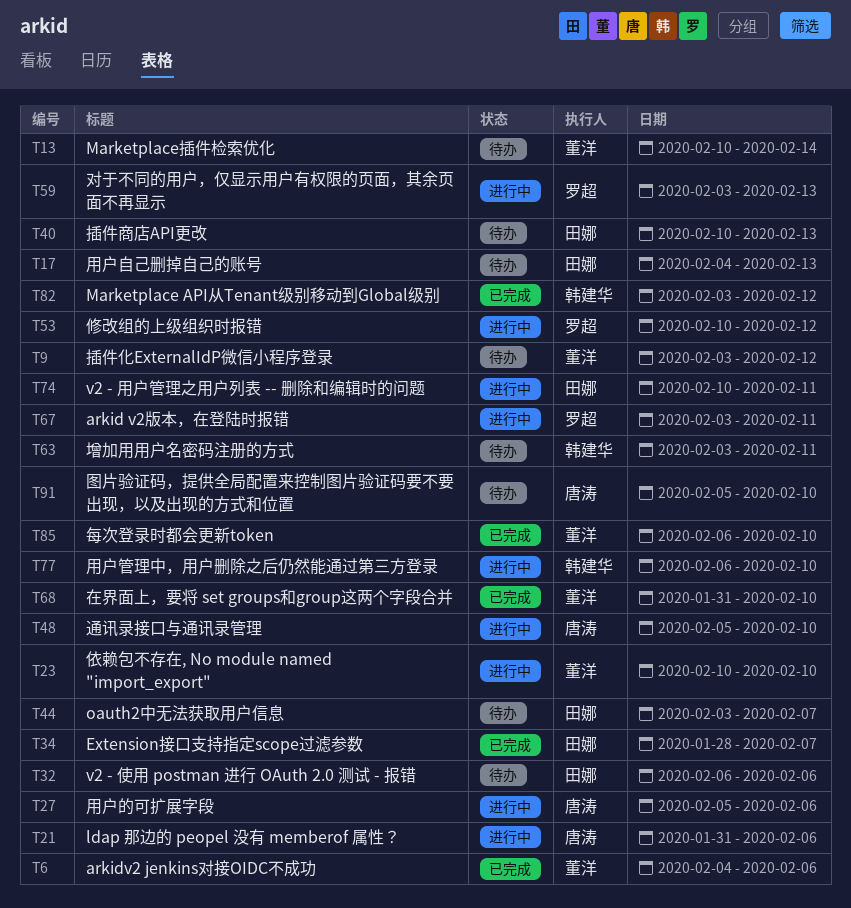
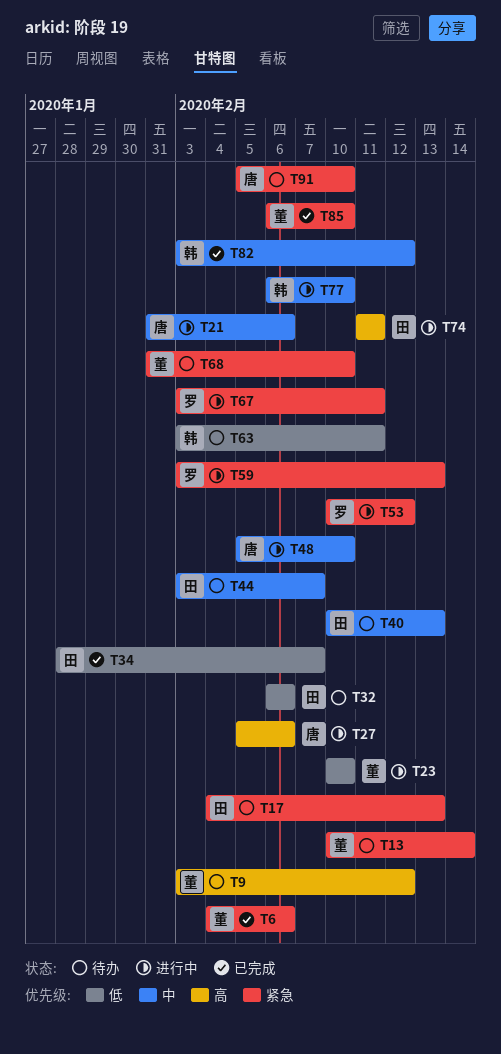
T68, status: 已完成 -> 待办
T74, start: Feb 10 -> Feb 11

